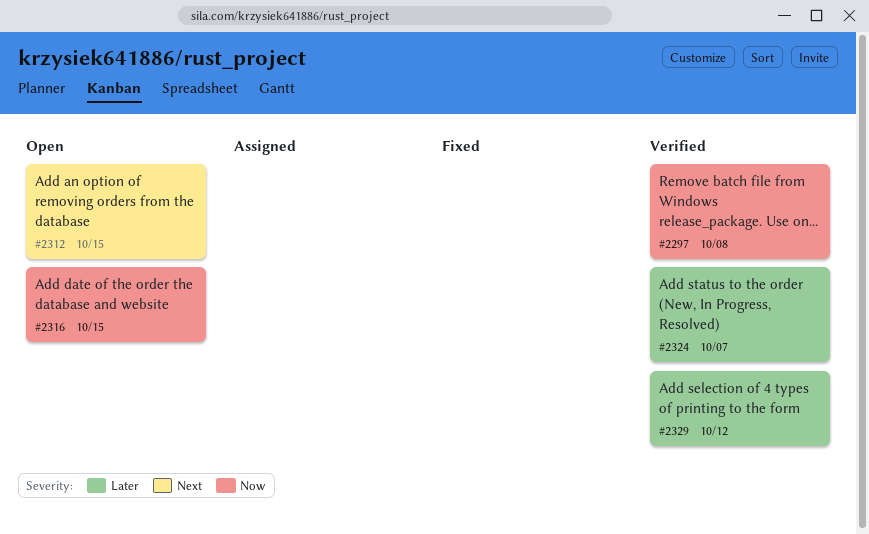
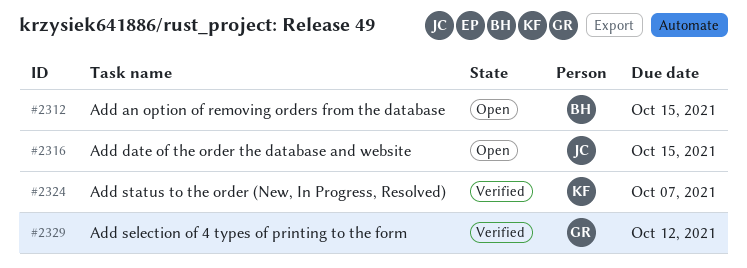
#2297: present -> none

